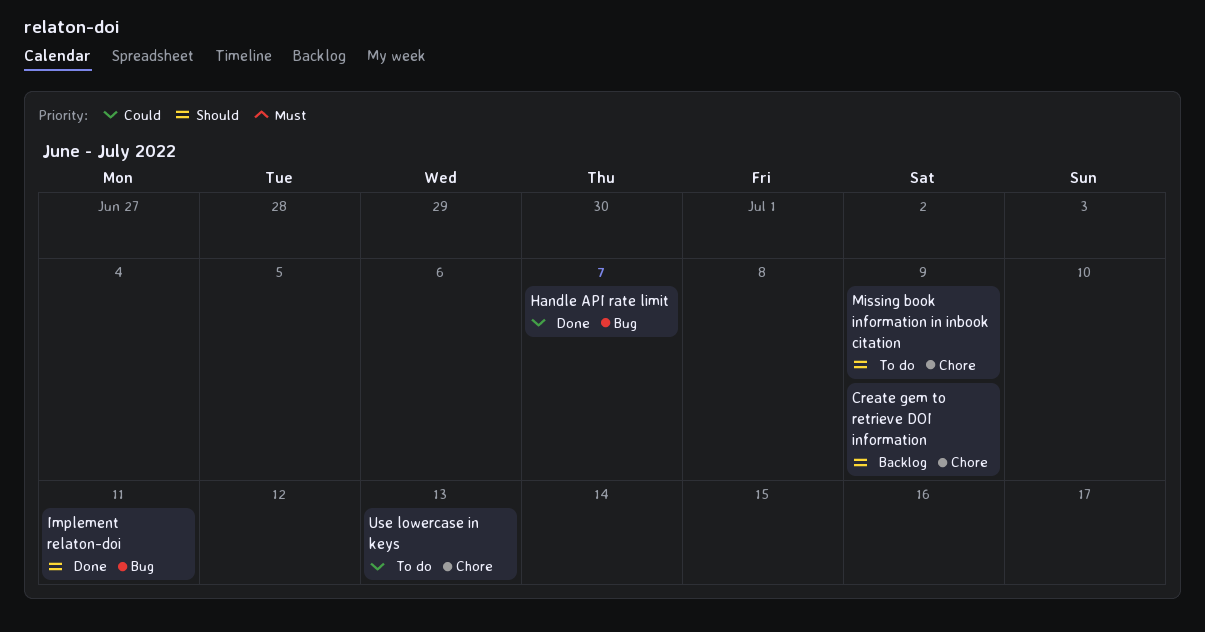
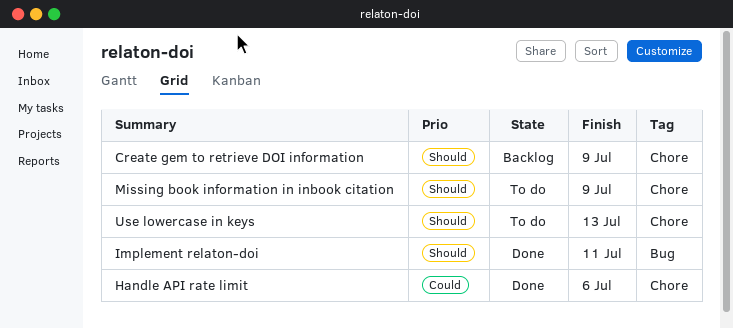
Handle API rate limit, label: Bug -> Chore
Handle API rate limit, due: Jul 7 -> Jul 6
Use lowercase in keys, priority: Could -> Should

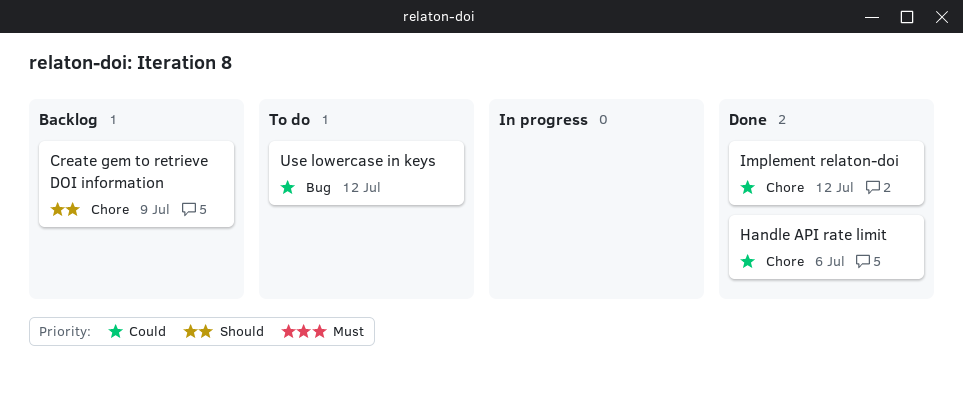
Implement relaton-doi, priority: Should -> Could
Implement relaton-doi, label: Bug -> Chore
Implement relaton-doi, due: Jul 11 -> Jul 12
Missing book information in inbook citation: present -> none
Use lowercase in keys, priority: Should -> Could
Use lowercase in keys, label: Chore -> Bug
Use lowercase in keys, due: Jul 13 -> Jul 12

